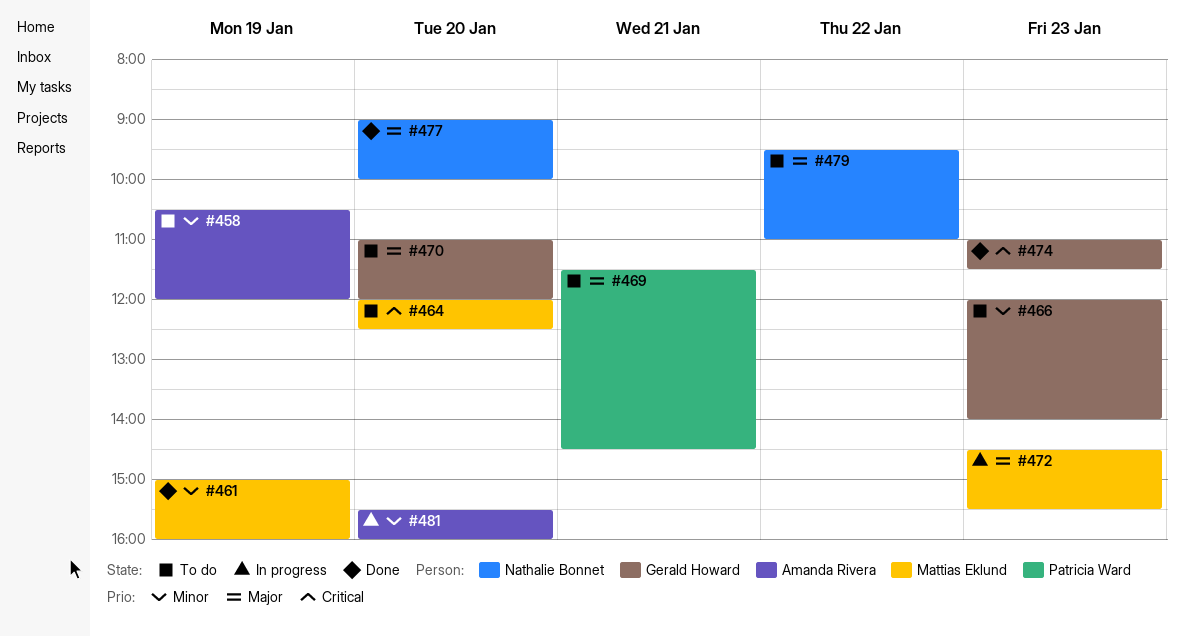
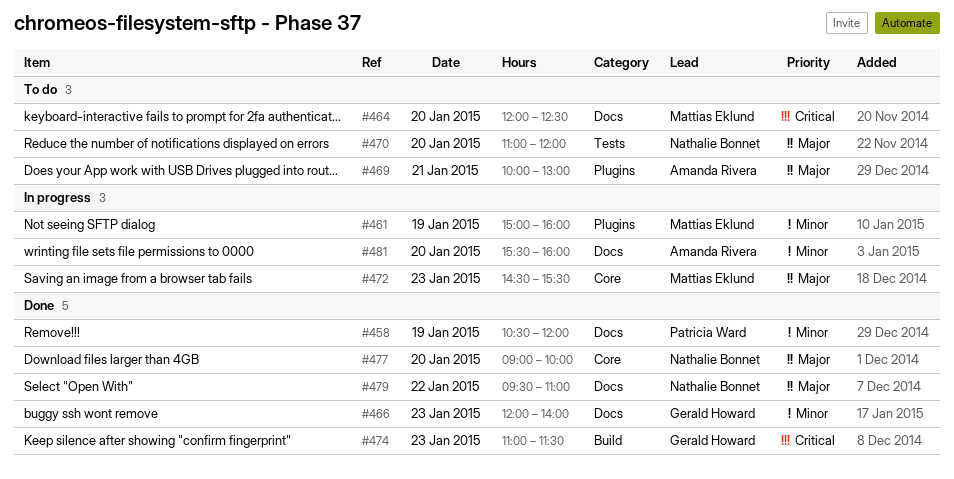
#458, status: To do -> Done
#458, owner: Amanda Rivera -> Patricia Ward
#461, status: Done -> In progress
#466, status: To do -> Done
#469, owner: Patricia Ward -> Amanda Rivera
#469, begins: 11:30 -> 10:00
#469, ends: 14:30 -> 13:00
#470, owner: Gerald Howard -> Nathalie Bonnet
#479, status: To do -> Done

